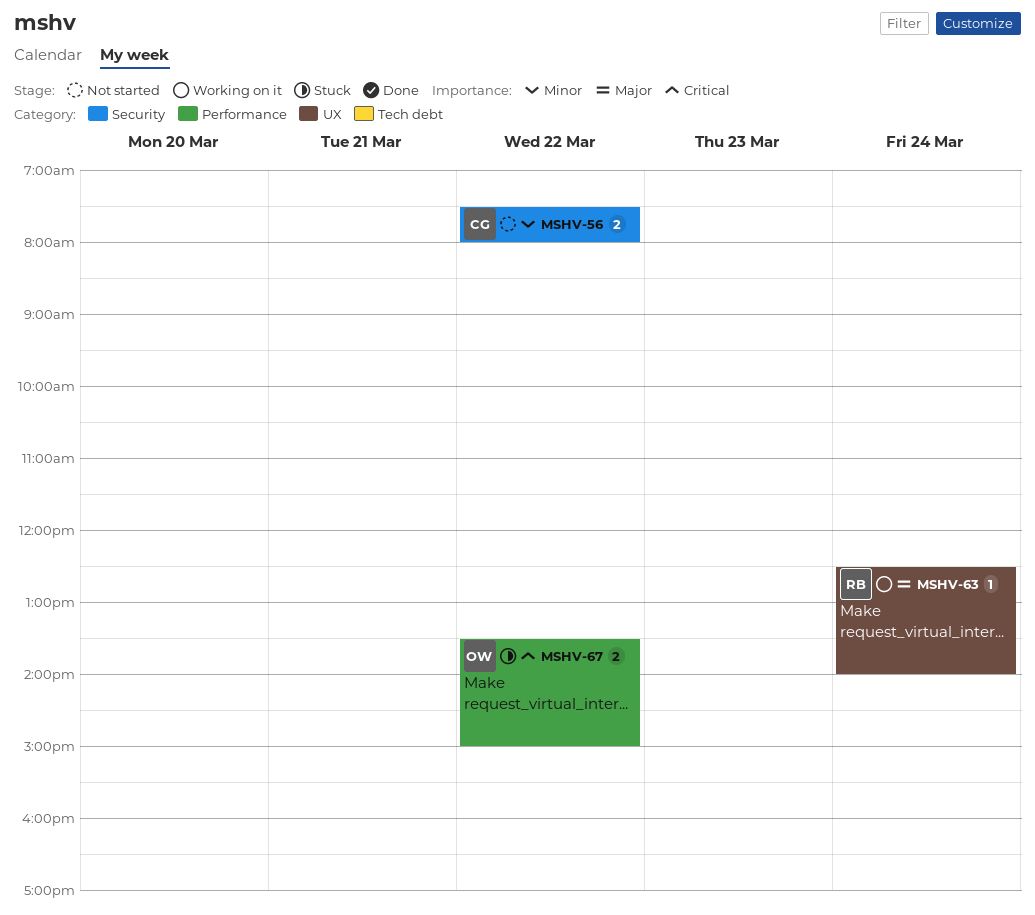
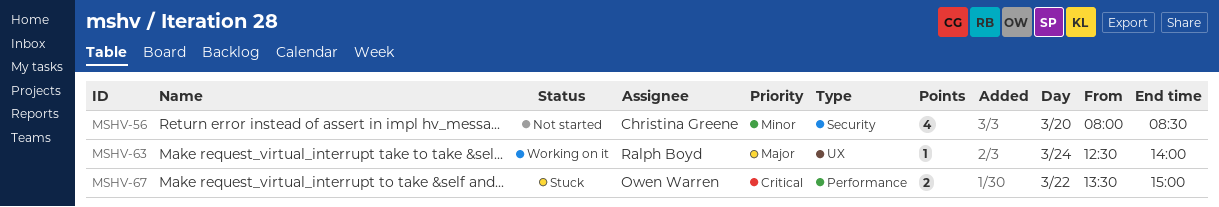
MSHV-56, estimate: 2 -> 4
MSHV-56, day: Mar 22 -> Mar 20
MSHV-56, begins: 07:30 -> 08:00
MSHV-56, ends: 08:00 -> 08:30

